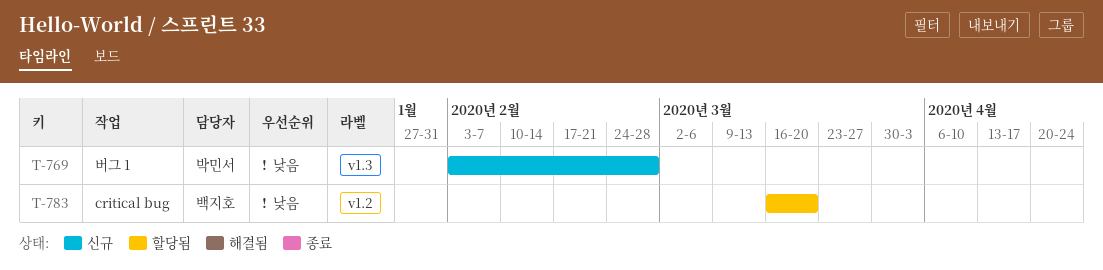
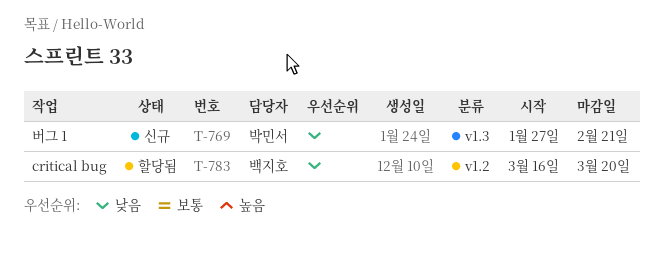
T-769, start: Feb 3 -> Jan 27
T-769, due: Feb 28 -> Feb 21

